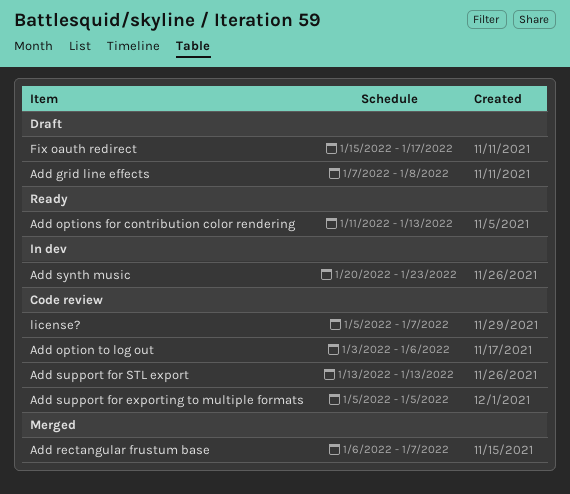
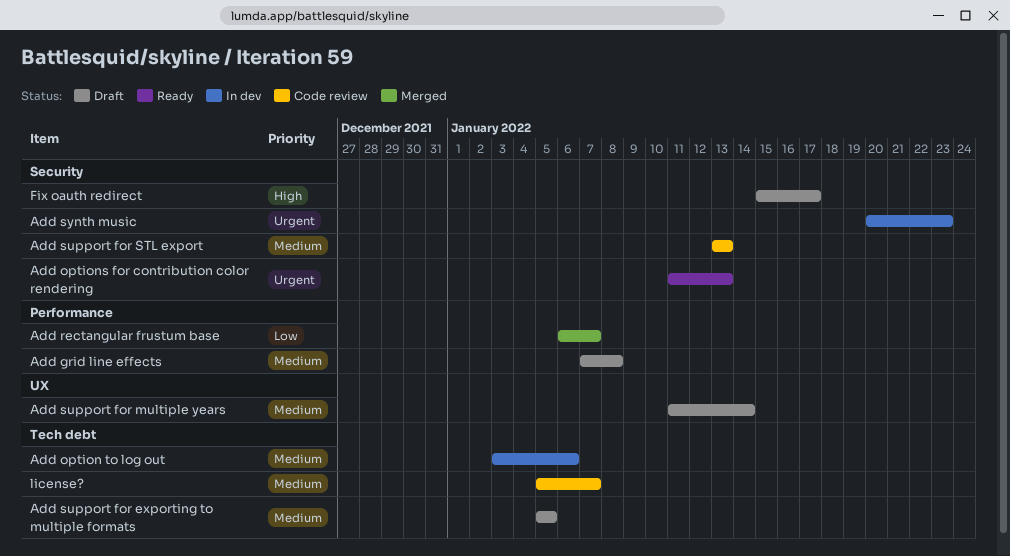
Add option to log out, status: Code review -> In dev
Add support for exporting to multiple formats, status: Code review -> Draft
Add support for multiple years: none -> present

